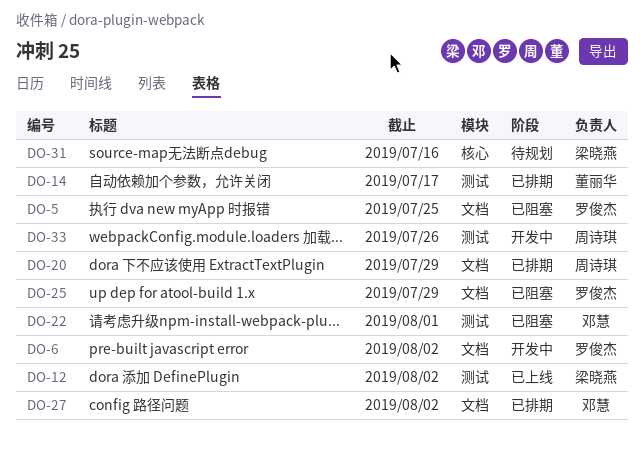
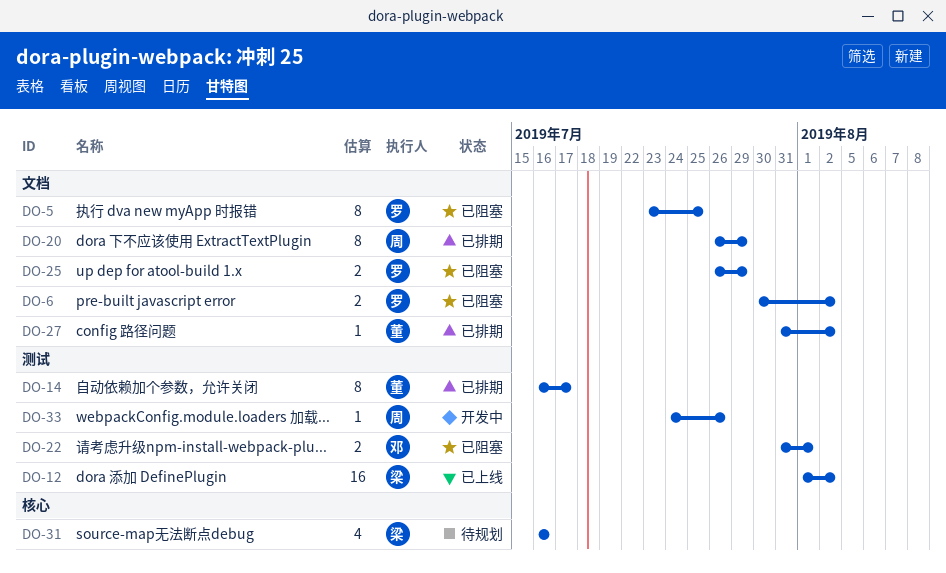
DO-6, status: 开发中 -> 已阻塞
DO-27, owner: 邓慧 -> 董丽华

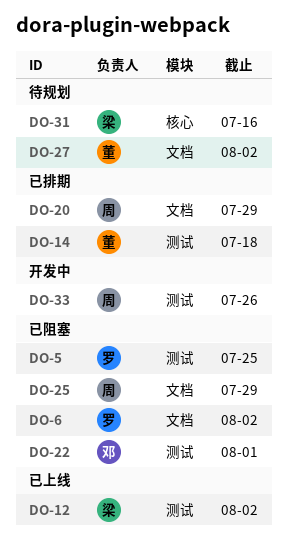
DO-5, label: 文档 -> 测试
DO-14, due: Jul 17 -> Jul 18
DO-25, owner: 罗 -> 周
DO-27, status: 已排期 -> 待规划

